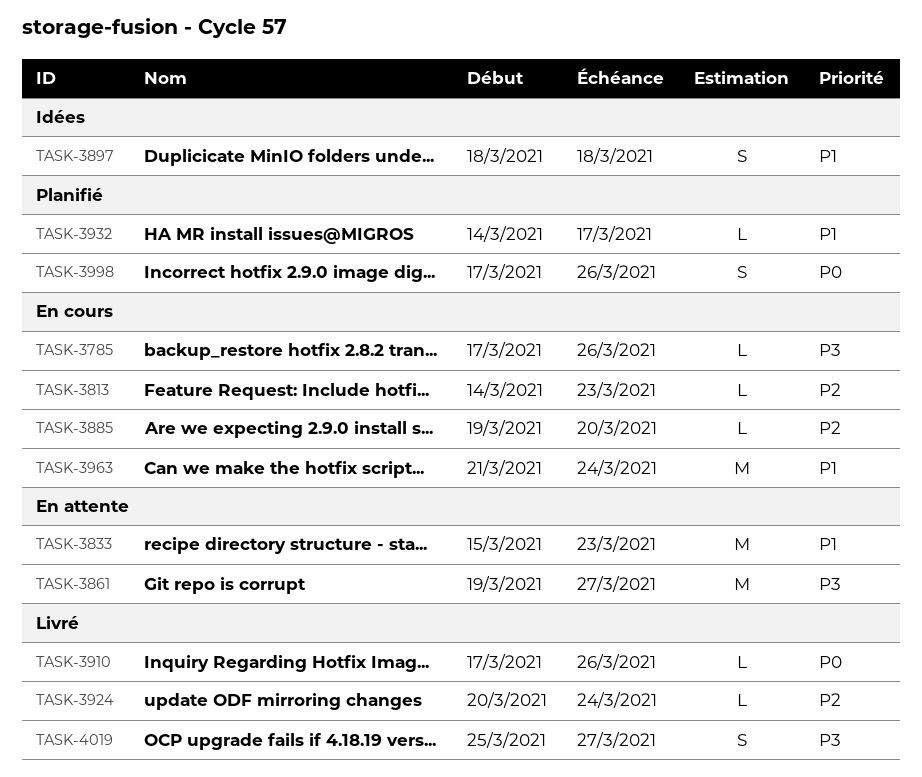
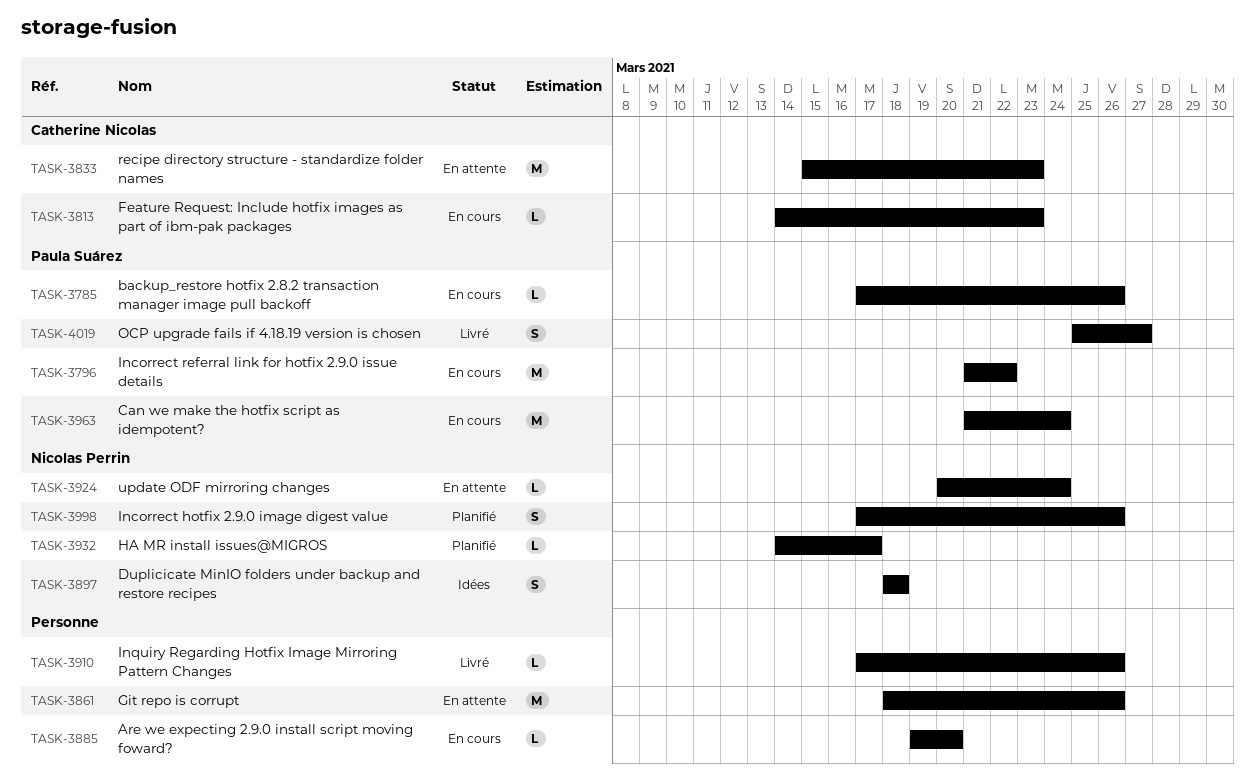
TASK-3796: none -> present
TASK-3861, start: Mar 19 -> Mar 18
TASK-3861, due: Mar 27 -> Mar 26
TASK-3924, status: Livré -> En attente

